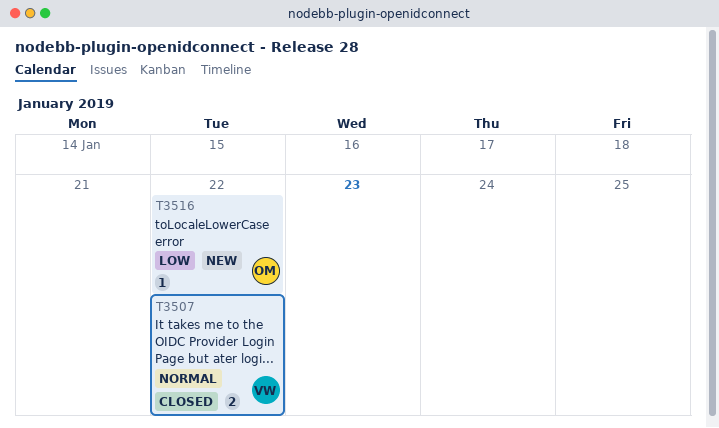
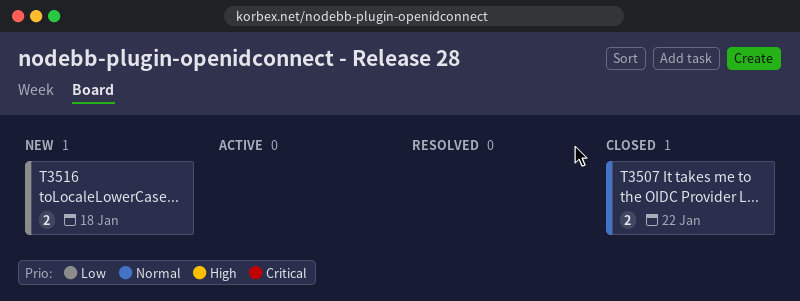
T3516, estimate: 1 -> 2
T3516, due: Jan 22 -> Jan 18

